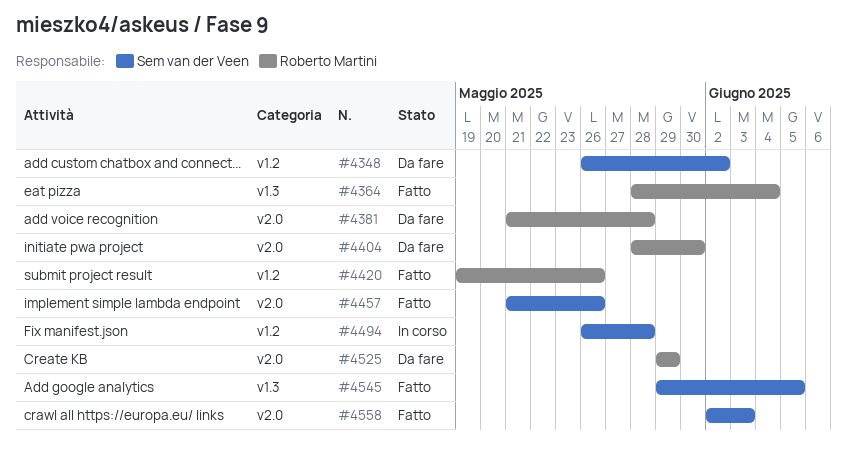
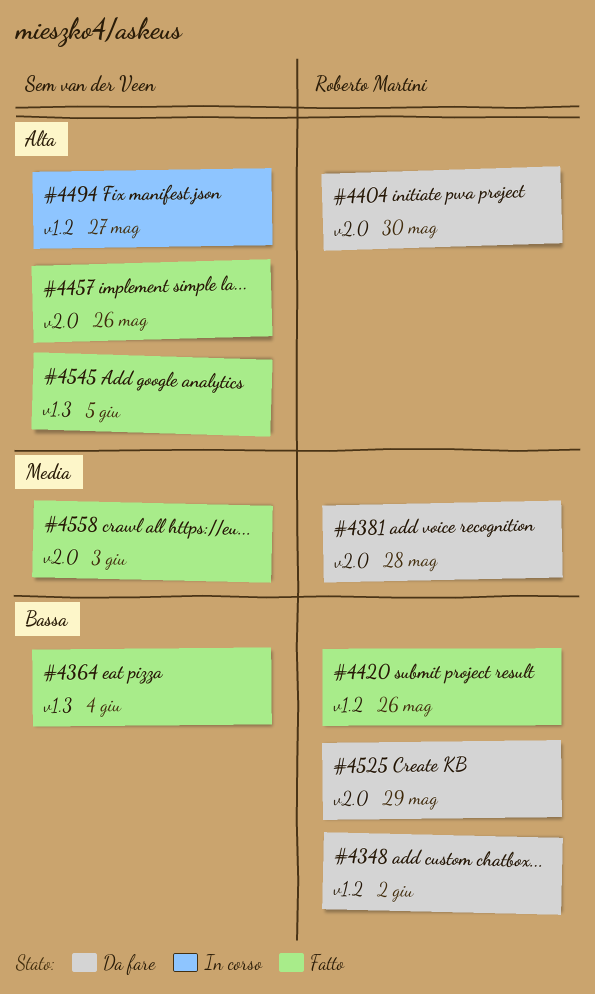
#4348, owner: Sem van der Veen -> Roberto Martini
#4364, owner: Roberto Martini -> Sem van der Veen
#4494, due: May 28 -> May 27

